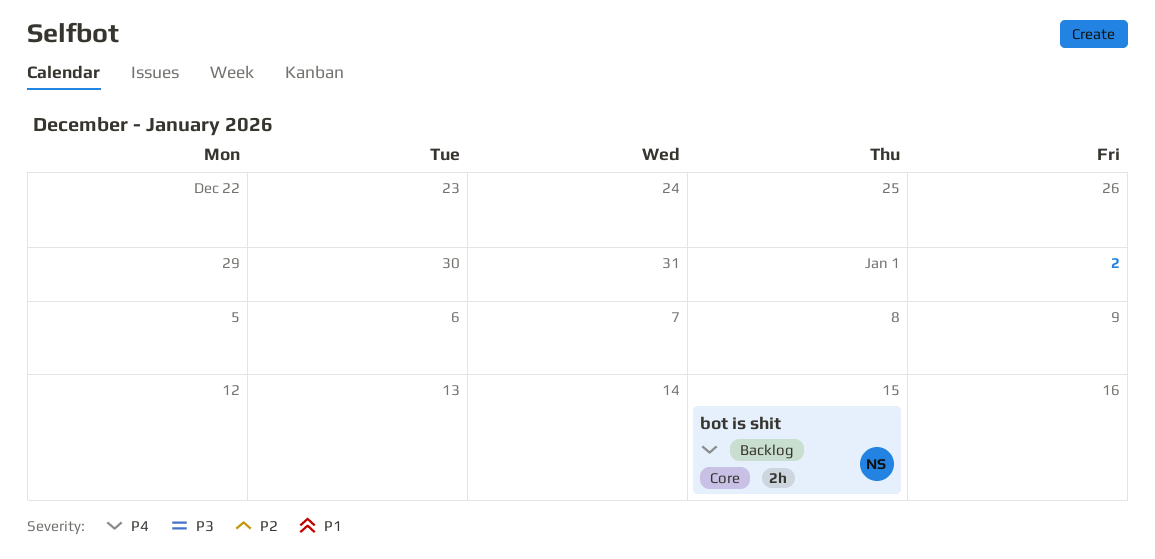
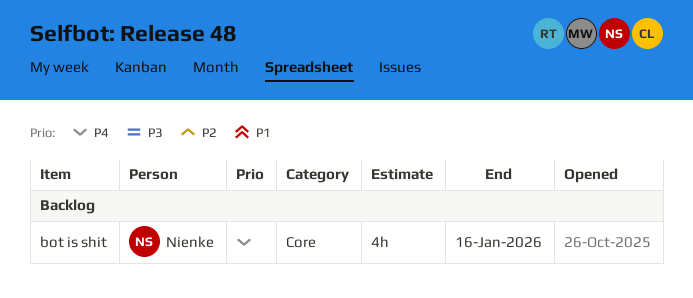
bot is shit, estimate: 2h -> 4h
bot is shit, due: Jan 15 -> Jan 16

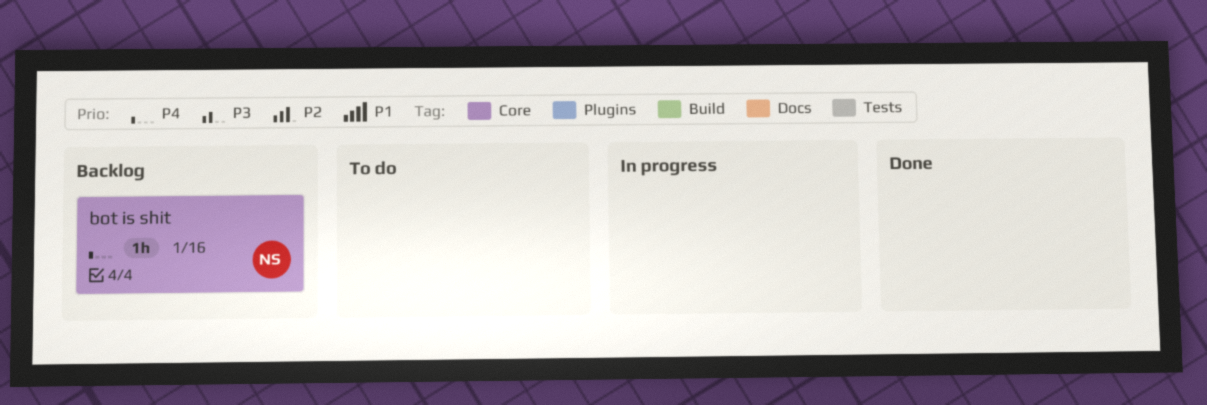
bot is shit, estimate: 4h -> 1h

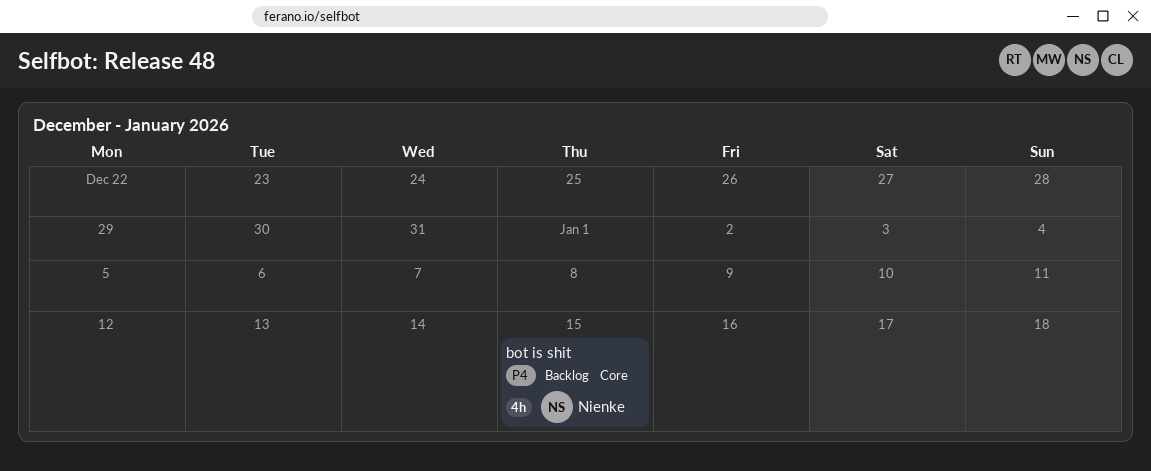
bot is shit, estimate: 1h -> 4h
bot is shit, due: Jan 16 -> Jan 15

